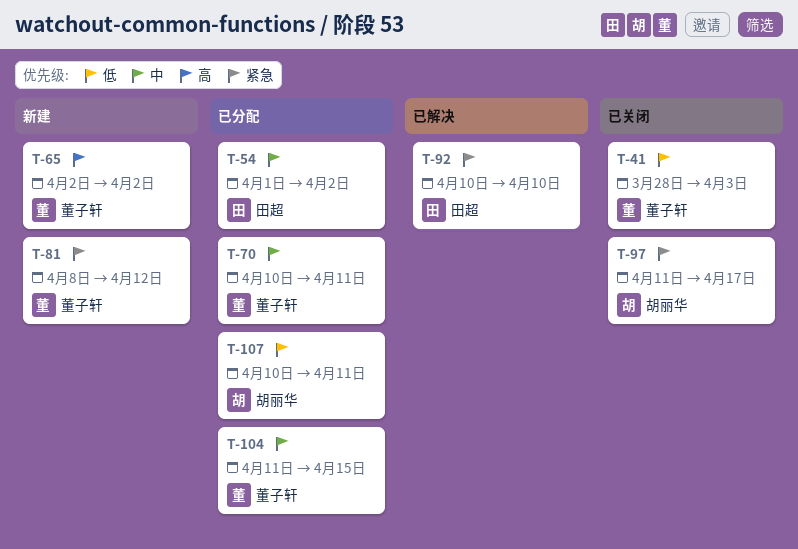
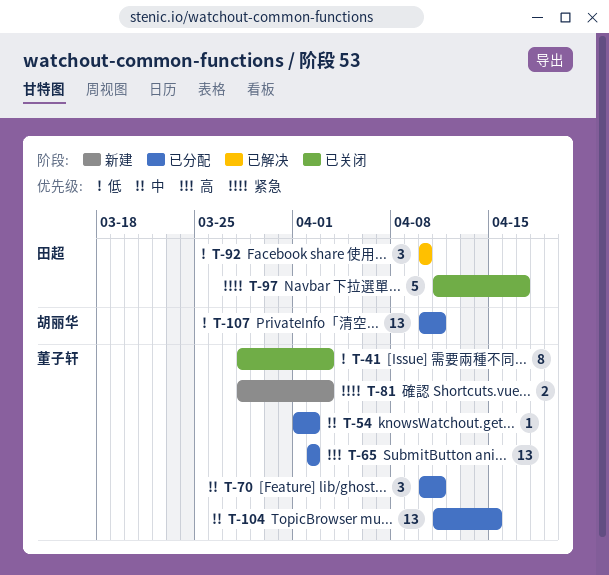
T-54, owner: 田超 -> 董子轩
T-65, status: 新建 -> 已分配
T-81, start: Apr 8 -> Mar 28
T-81, due: Apr 12 -> Apr 3
T-92, priority: 紧急 -> 低
T-97, owner: 胡丽华 -> 田超

